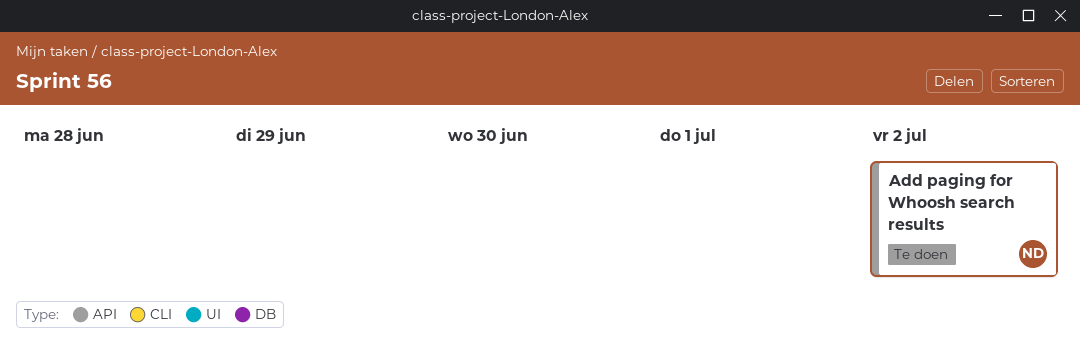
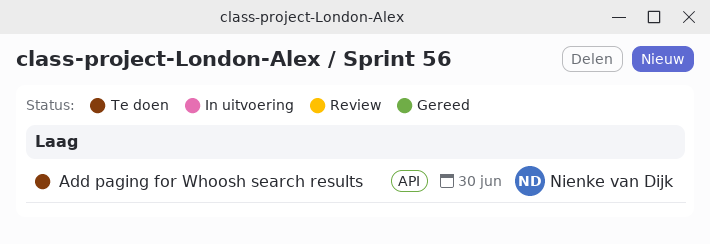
Add paging for Whoosh search results, due: Jul 2 -> Jun 30

